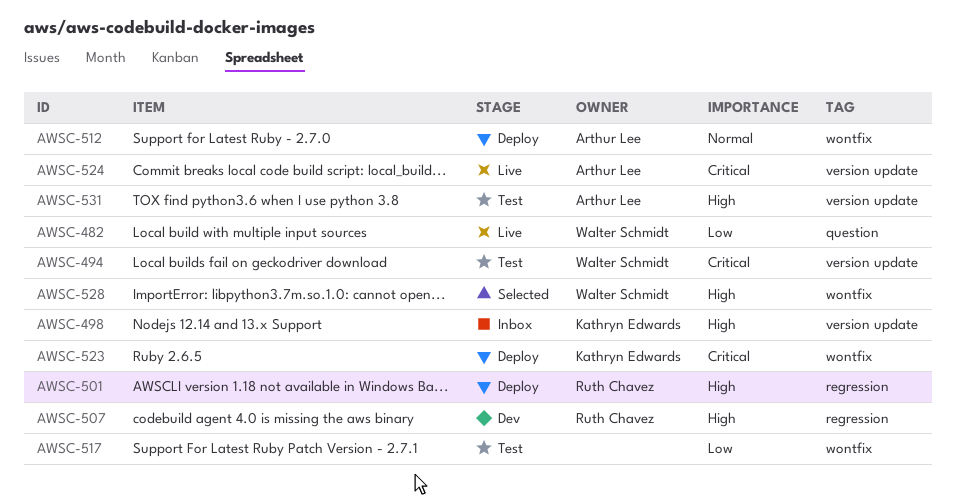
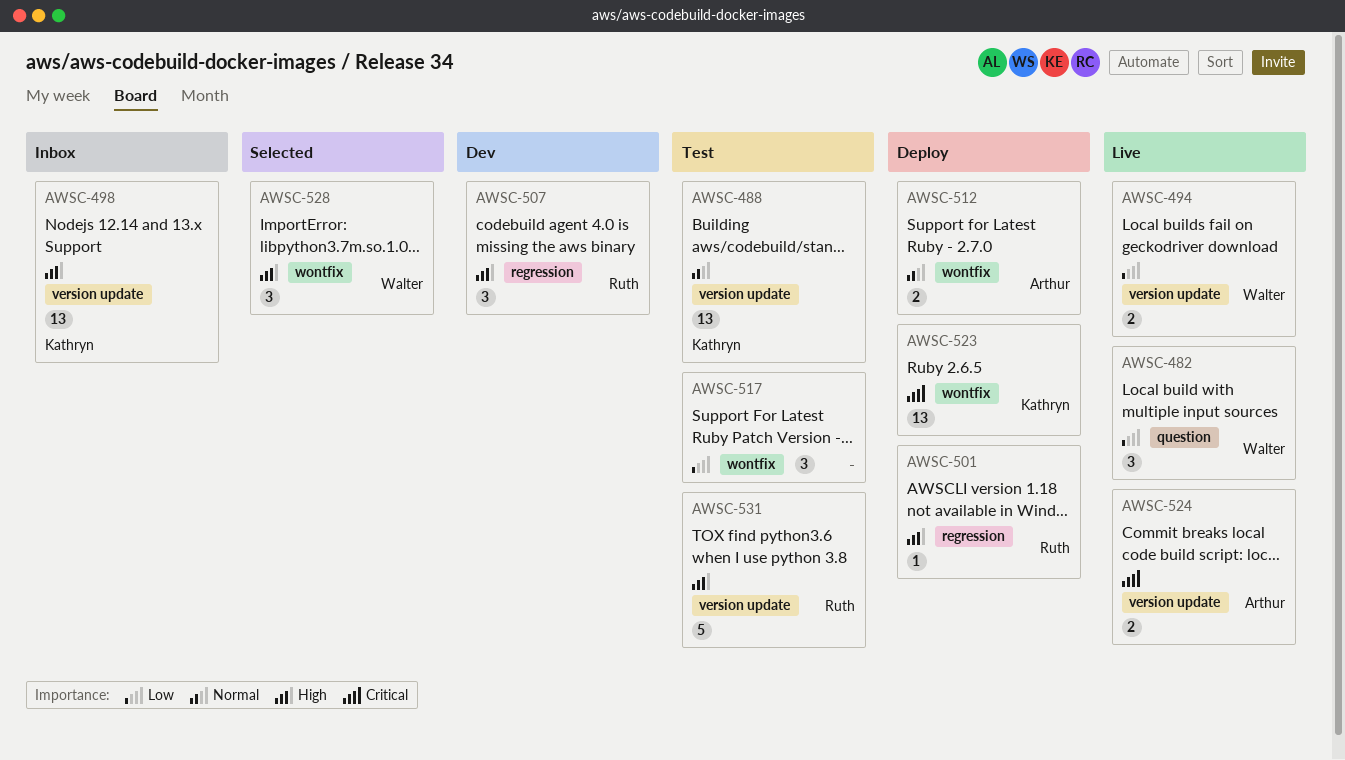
AWSC-488: none -> present
AWSC-494, status: Test -> Live
AWSC-494, priority: Critical -> Low
AWSC-531, owner: Arthur Lee -> Ruth Chavez

